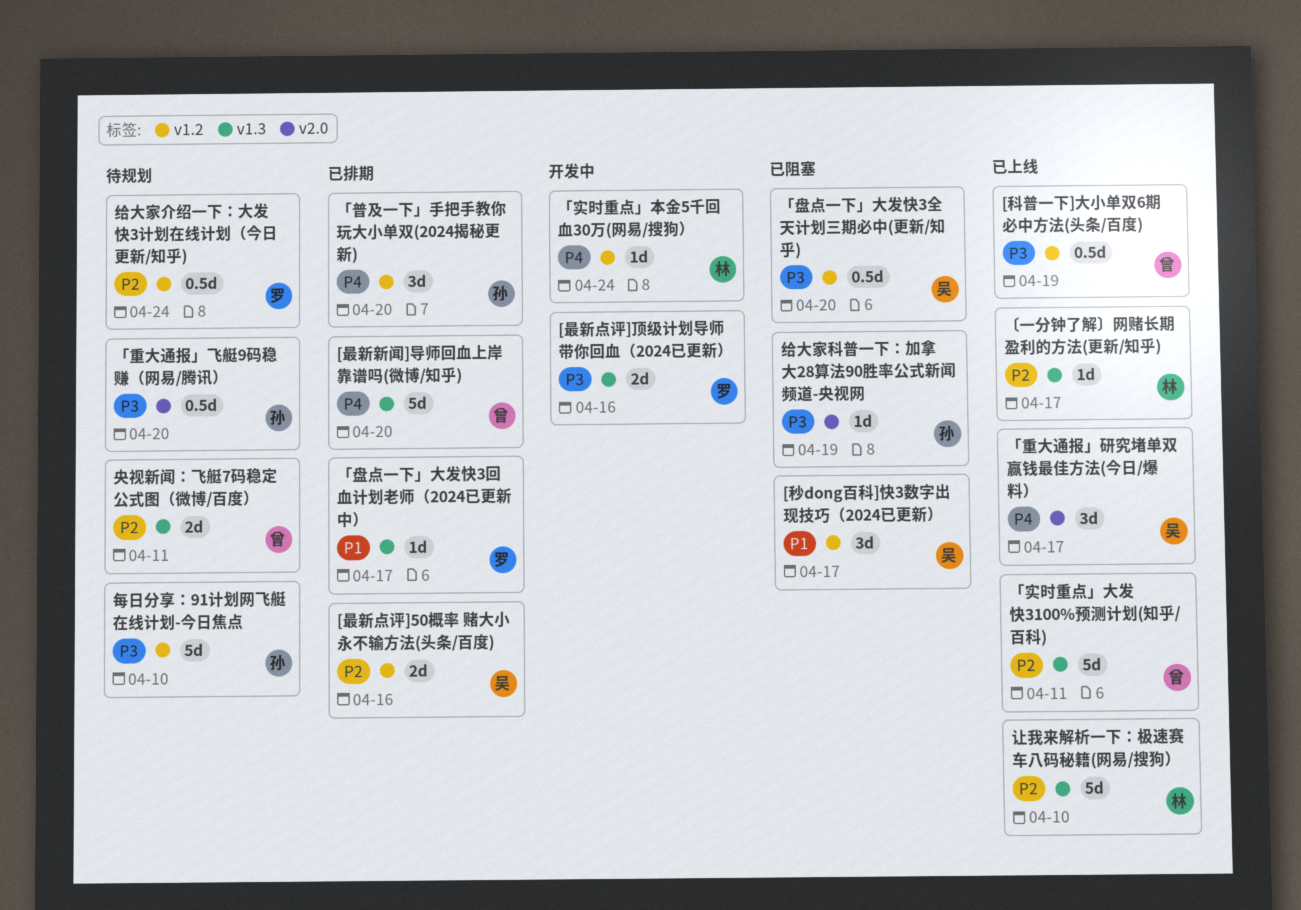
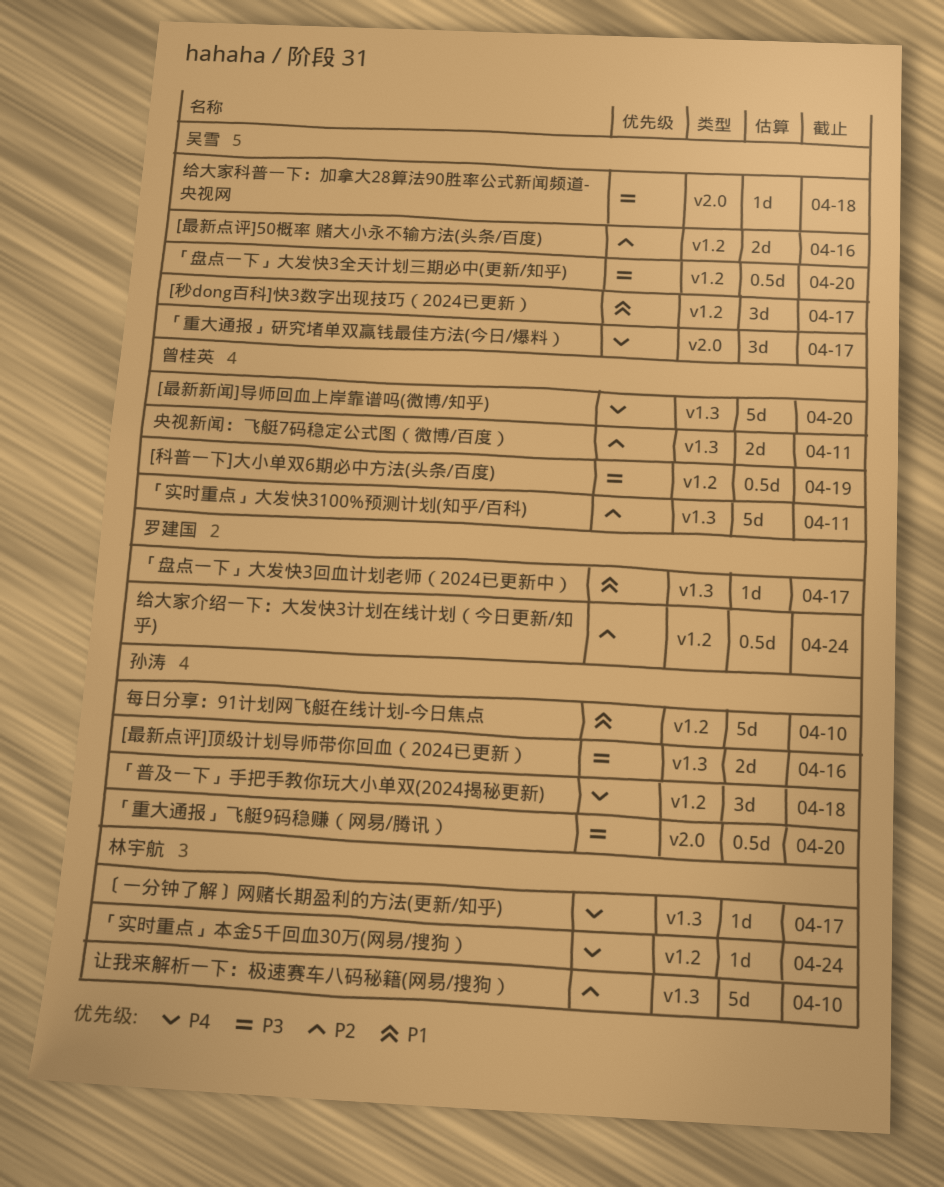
[最新点评]顶级计划导师带你回血（2024已更新）, owner: 罗建国 -> 孙涛
「普及一下」手把手教你玩大小单双(2024揭秘更新), due: Apr 20 -> Apr 18
〔一分钟了解〕网赌长期盈利的方法(更新/知乎), priority: P2 -> P4
每日分享：91计划网飞艇在线计划-今日焦点, priority: P3 -> P1
给大家科普一下：加拿大28算法90胜率公式新闻频道-央视网, owner: 孙涛 -> 吴雪
给大家科普一下：加拿大28算法90胜率公式新闻频道-央视网, due: Apr 19 -> Apr 18

